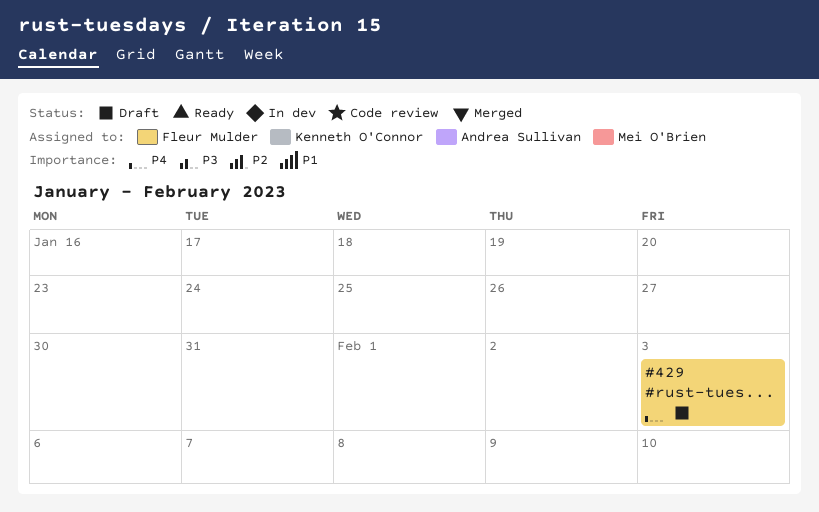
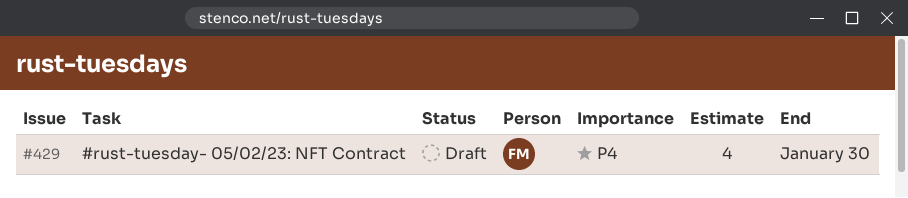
#429, due: Feb 3 -> Jan 30

